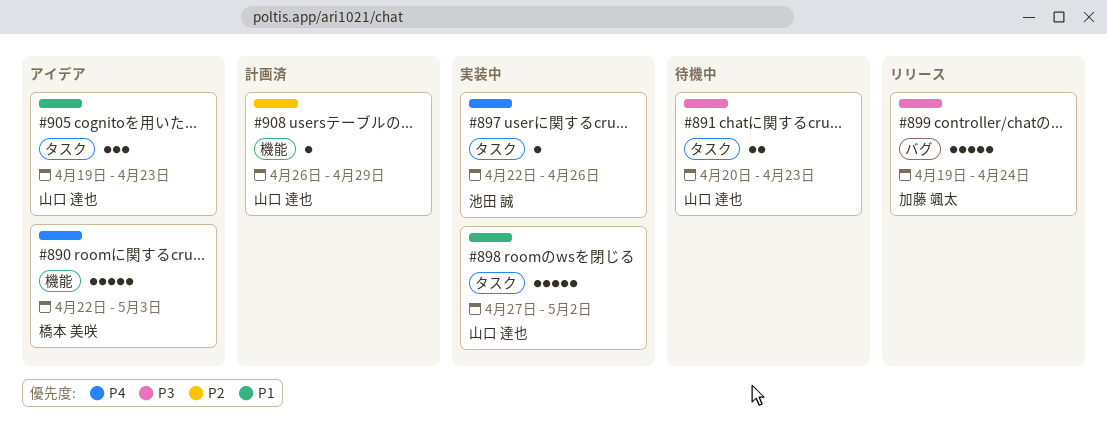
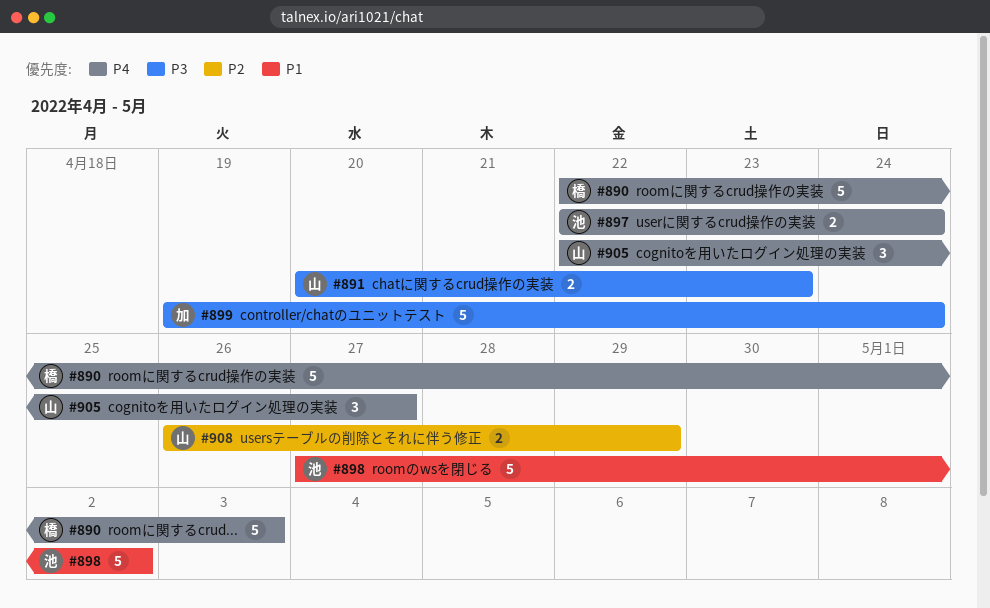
#897, estimate: 1 -> 2
#897, due: Apr 26 -> Apr 24
#898, owner: 山口 達也 -> 池田 誠
#905, priority: P1 -> P4
#905, start: Apr 19 -> Apr 22
#905, due: Apr 23 -> Apr 27
#908, estimate: 1 -> 2

